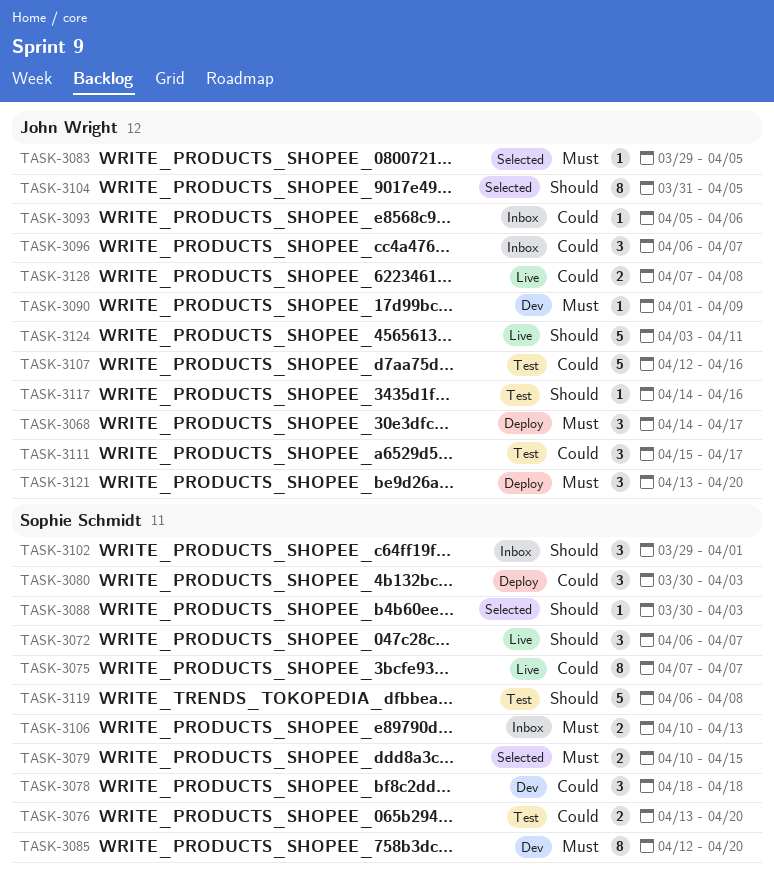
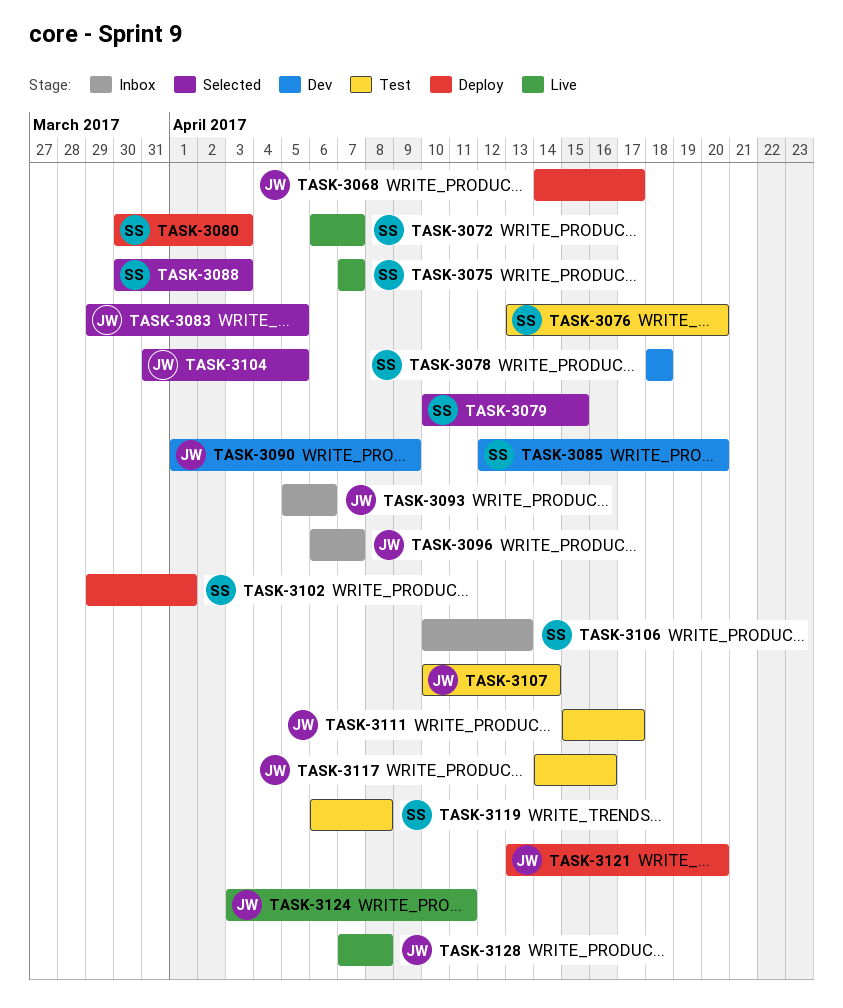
TASK-3102, status: Inbox -> Deploy
TASK-3107, start: Apr 12 -> Apr 10
TASK-3107, due: Apr 16 -> Apr 14

